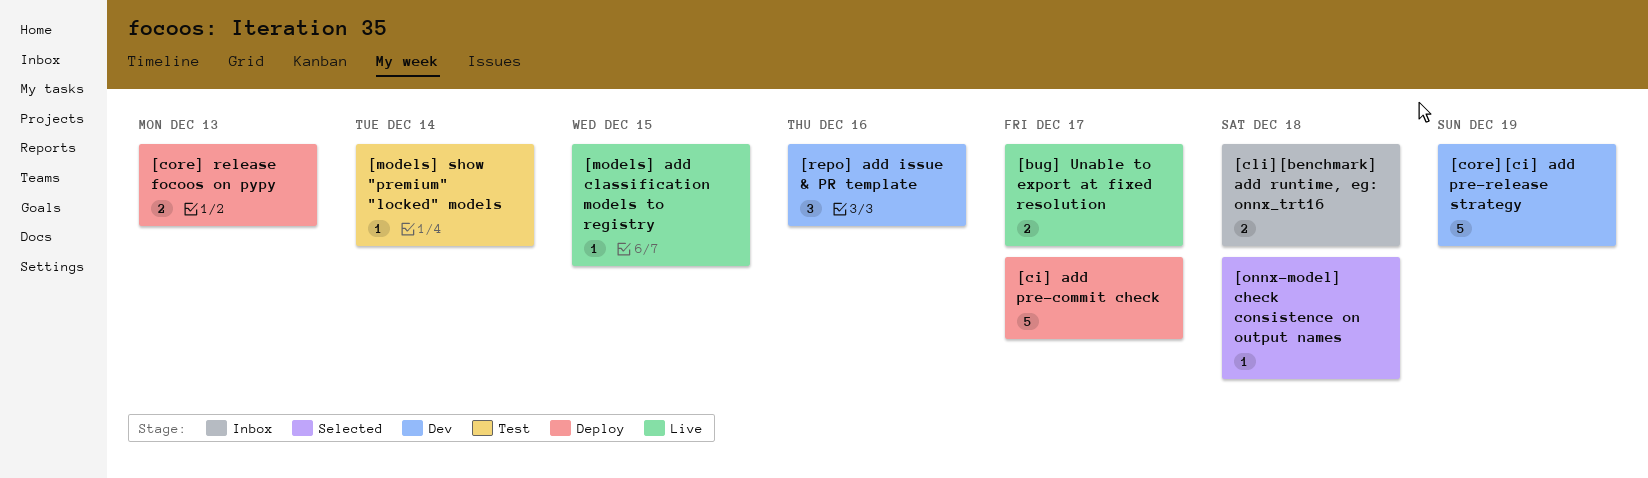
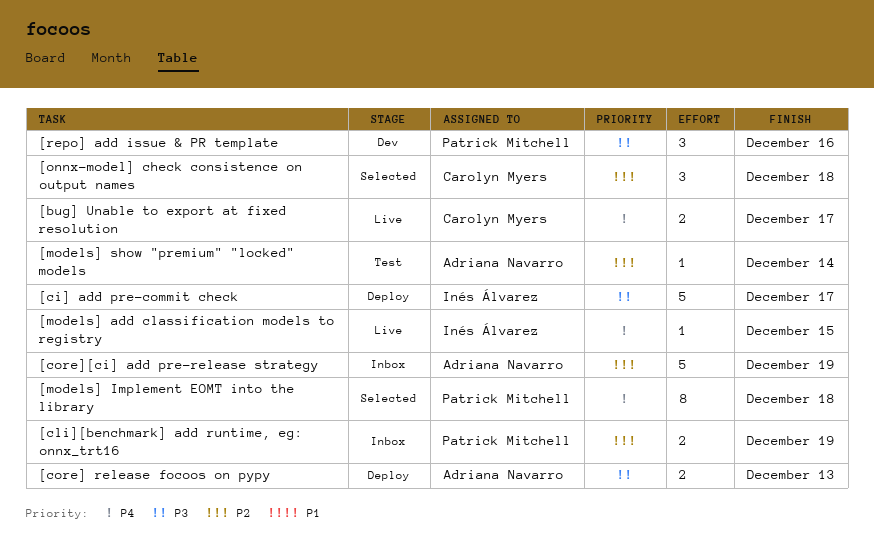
[cli][benchmark] add runtime, eg: onnx_trt16, due: Dec 18 -> Dec 19
[core][ci] add pre-release strategy, status: Dev -> Inbox
[models] Implement EOMT into the library: none -> present
[onnx-model] check consistence on output names, estimate: 1 -> 3

